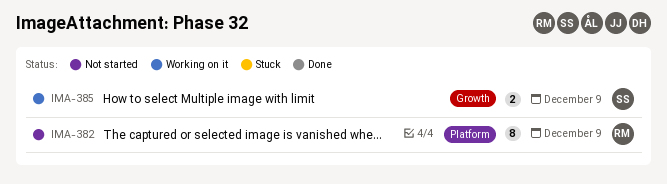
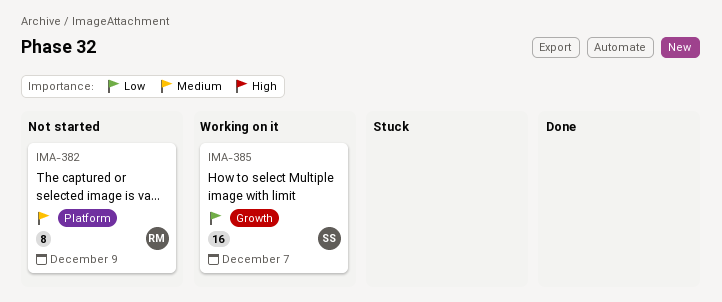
IMA-385, estimate: 2 -> 16
IMA-385, day: Dec 9 -> Dec 7

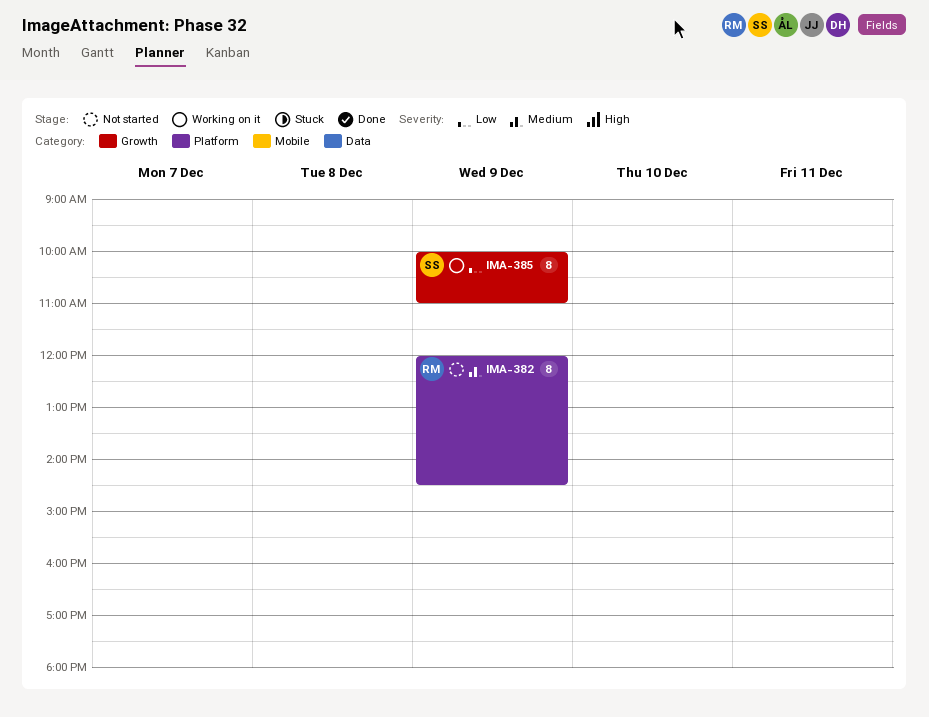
IMA-385, estimate: 16 -> 8
IMA-385, day: Dec 7 -> Dec 9

